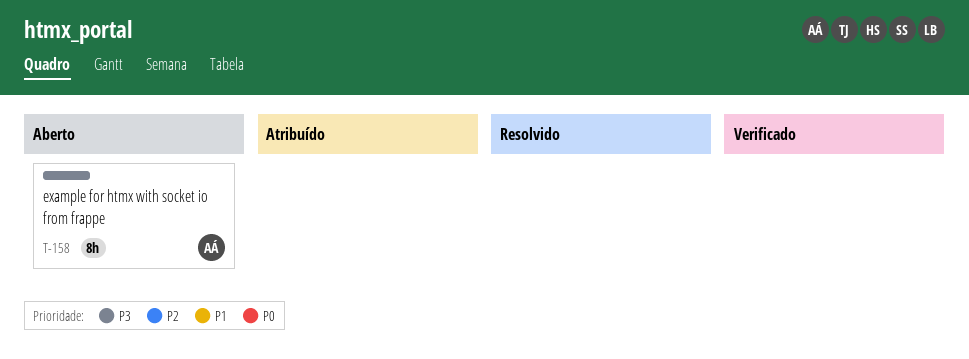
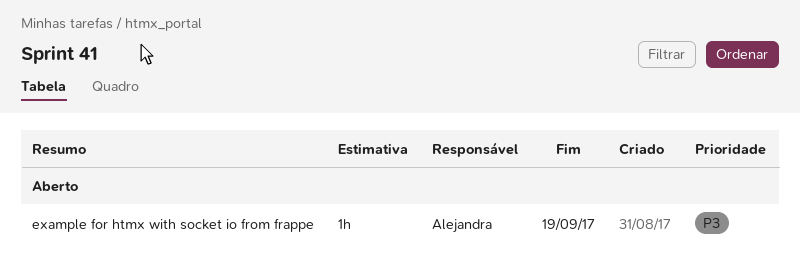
example for htmx with socket io from frappe, estimate: 8h -> 1h

